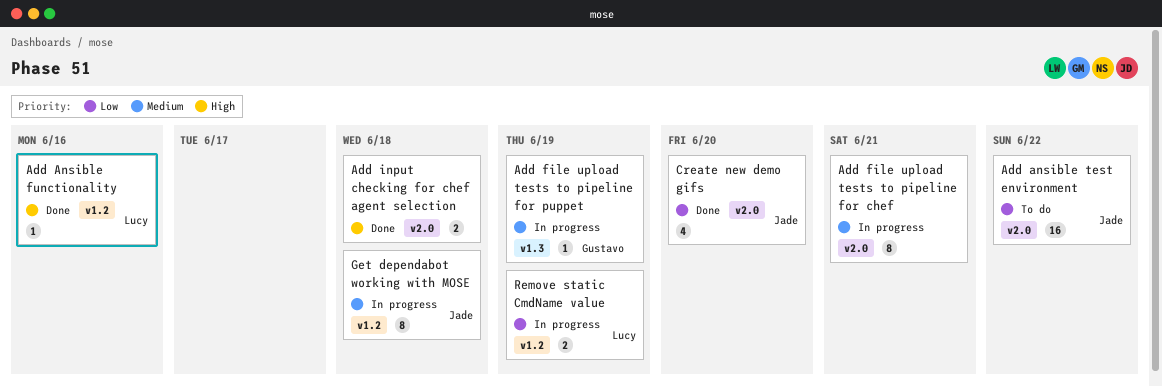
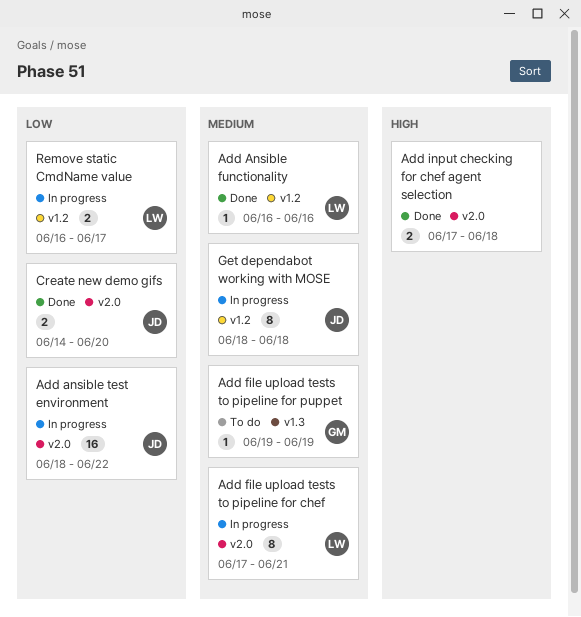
Add Ansible functionality, priority: High -> Medium
Add ansible test environment, status: To do -> In progress
Add file upload tests to pipeline for chef, owner: none -> Lucy
Add file upload tests to pipeline for puppet, status: In progress -> To do
Create new demo gifs, estimate: 4 -> 2
Remove static CmdName value, due: Jun 19 -> Jun 17

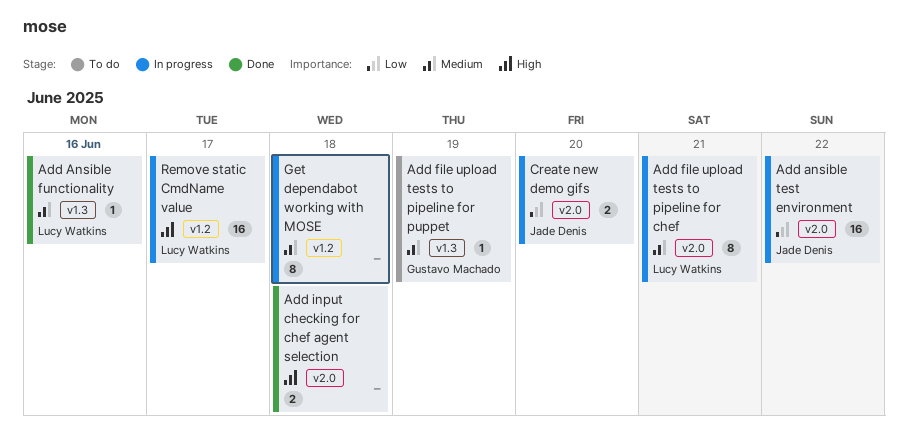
Add Ansible functionality, label: v1.2 -> v1.3
Create new demo gifs, status: Done -> In progress
Get dependabot working with MOSE, owner: Jade Denis -> none
Remove static CmdName value, priority: Low -> High
Remove static CmdName value, estimate: 2 -> 16

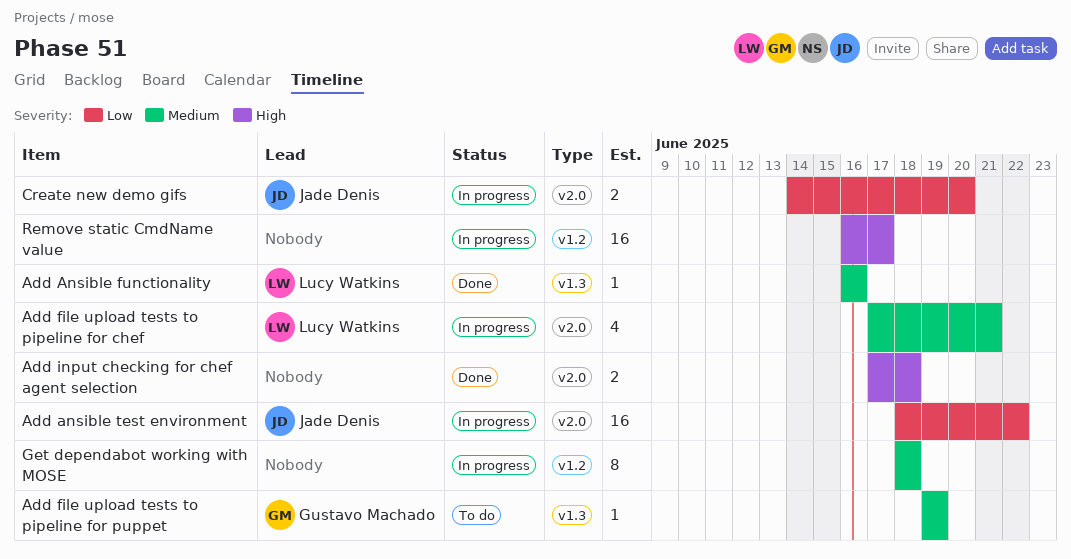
Add file upload tests to pipeline for chef, estimate: 8 -> 4
Remove static CmdName value, owner: Lucy Watkins -> none

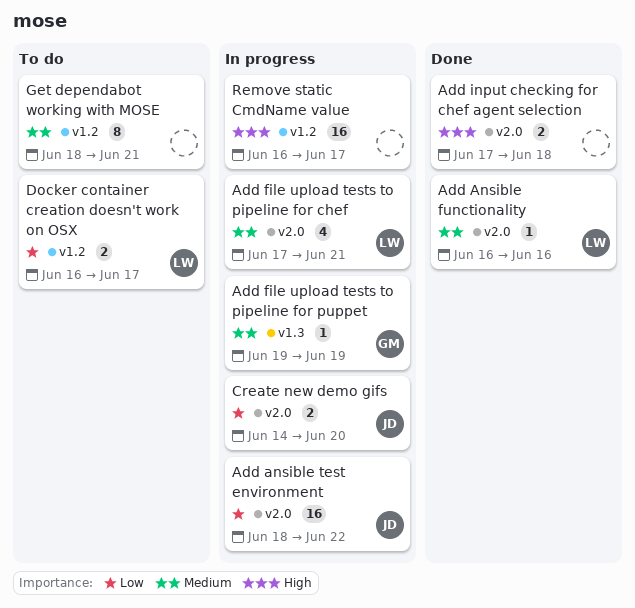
Add Ansible functionality, label: v1.3 -> v2.0
Add file upload tests to pipeline for puppet, status: To do -> In progress
Docker container creation doesn't work on OSX: none -> present
Get dependabot working with MOSE, status: In progress -> To do
Get dependabot working with MOSE, due: Jun 18 -> Jun 21

